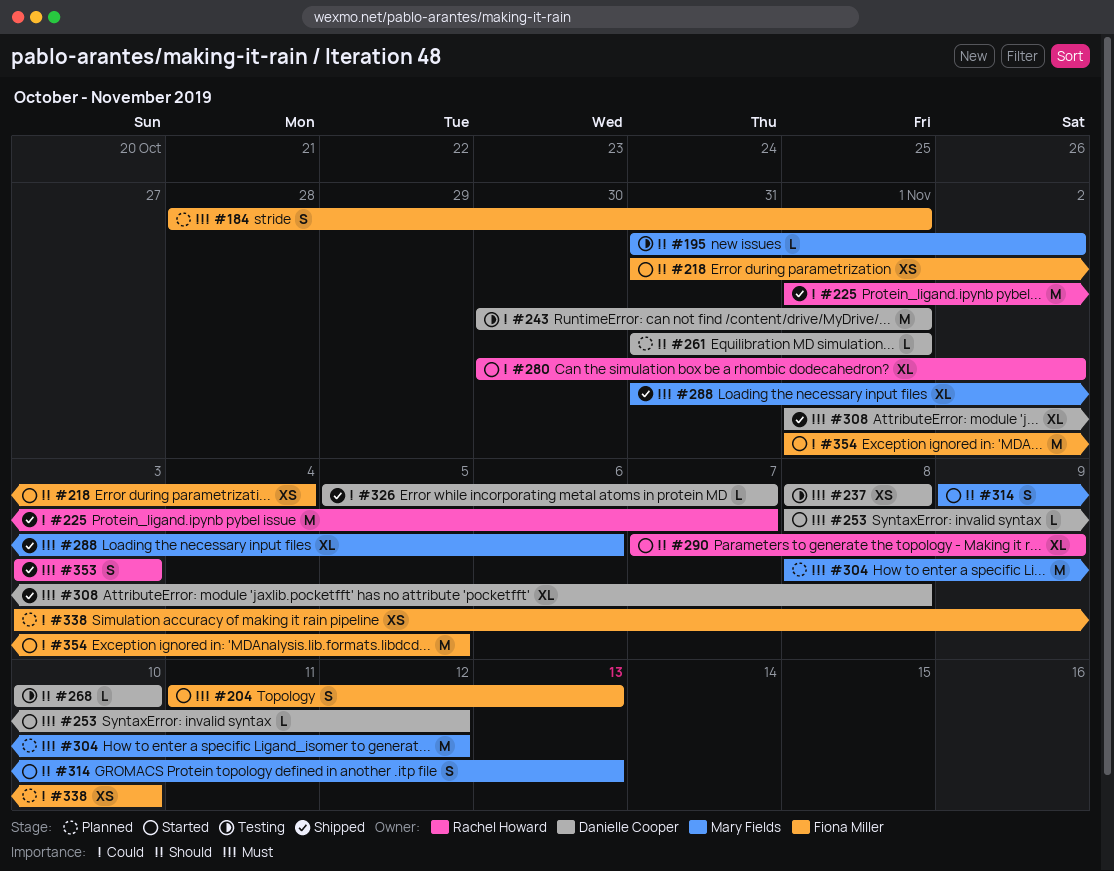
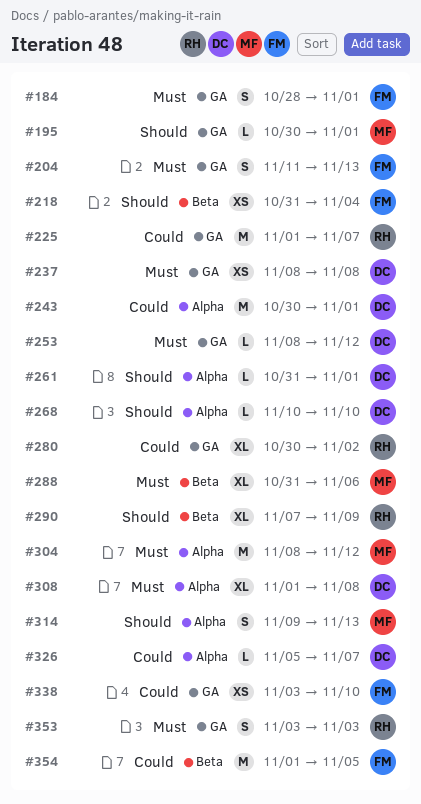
#195, start: Oct 31 -> Oct 30
#195, due: Nov 2 -> Nov 1

